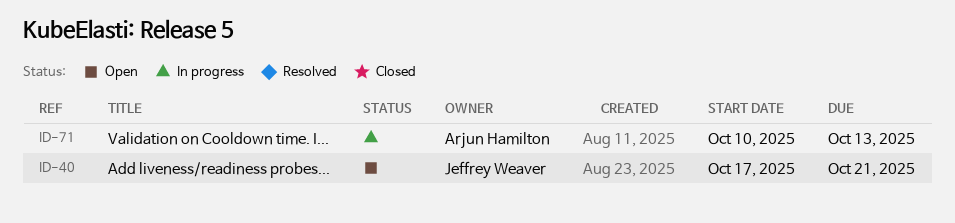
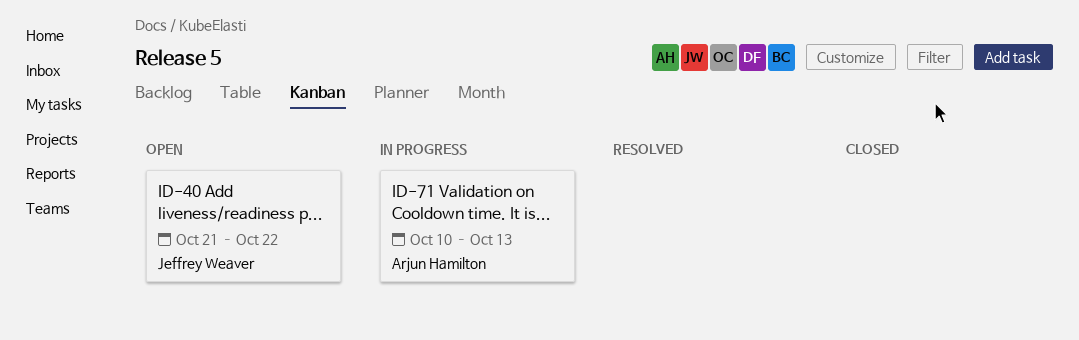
ID-40, start: Oct 17 -> Oct 21
ID-40, due: Oct 21 -> Oct 22

